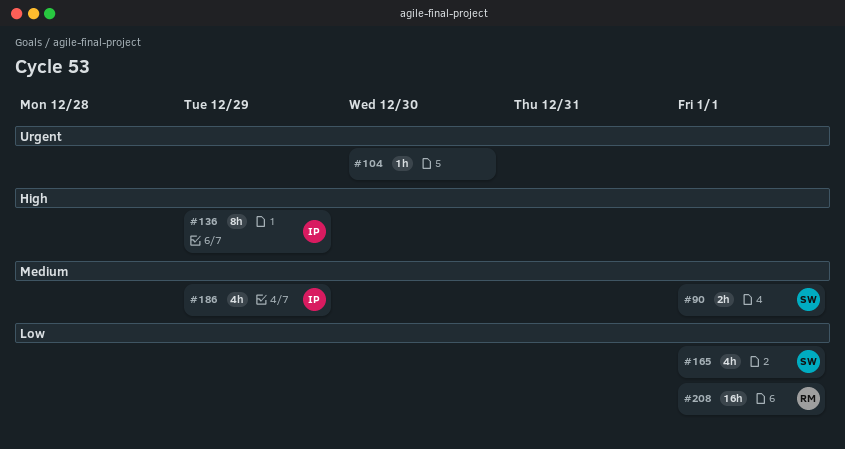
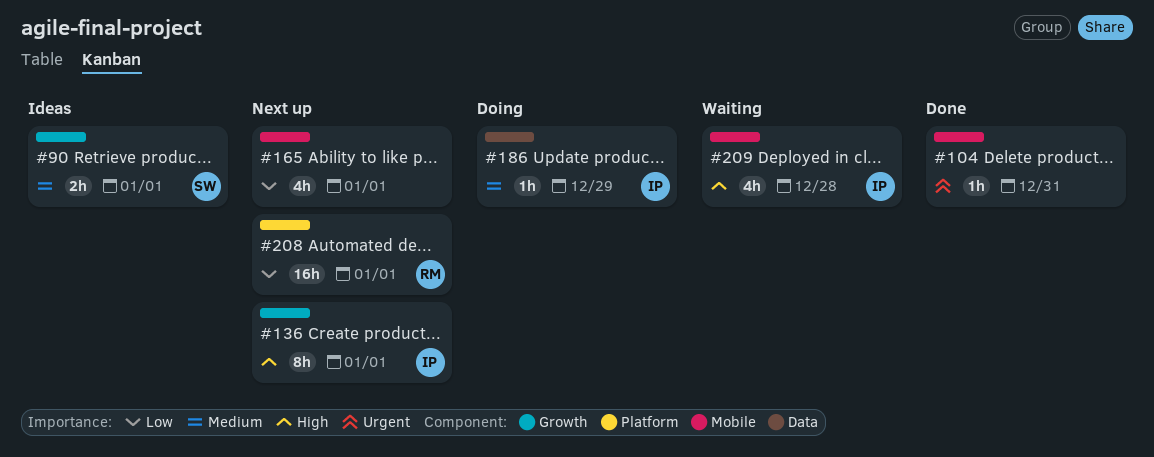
#104, due: Dec 30 -> Dec 31
#136, due: Dec 29 -> Jan 1
#165, owner: SW -> none
#186, estimate: 4h -> 1h
#209: none -> present

